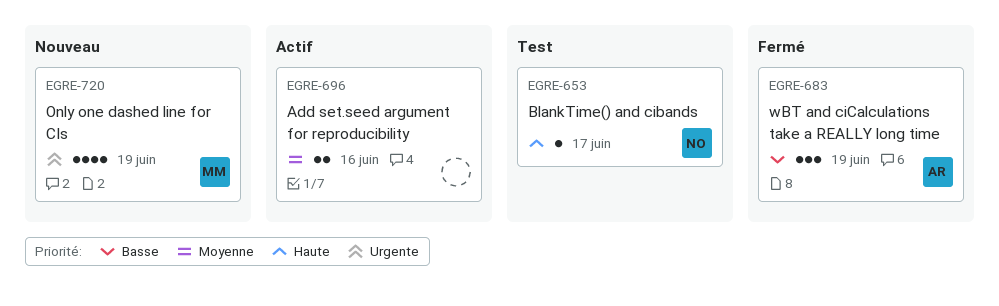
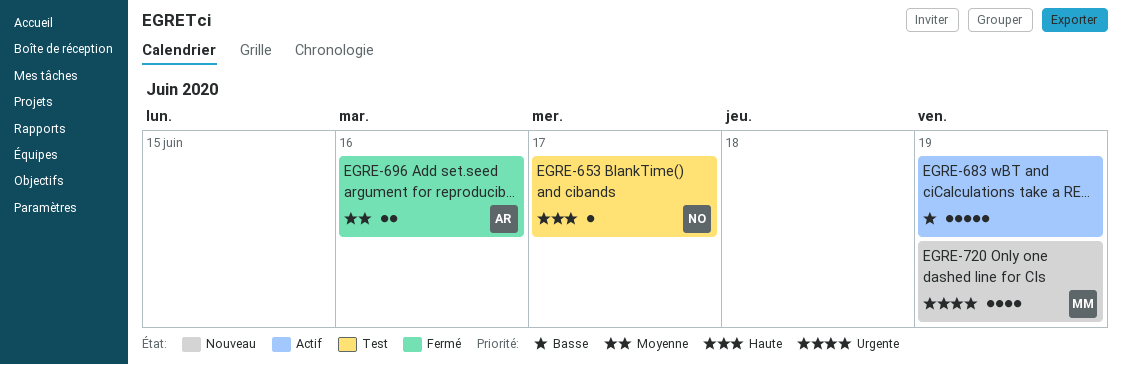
EGRE-683, status: Fermé -> Actif
EGRE-683, owner: AR -> none
EGRE-683, estimate: 3 -> 5
EGRE-696, status: Actif -> Fermé
EGRE-696, owner: none -> AR

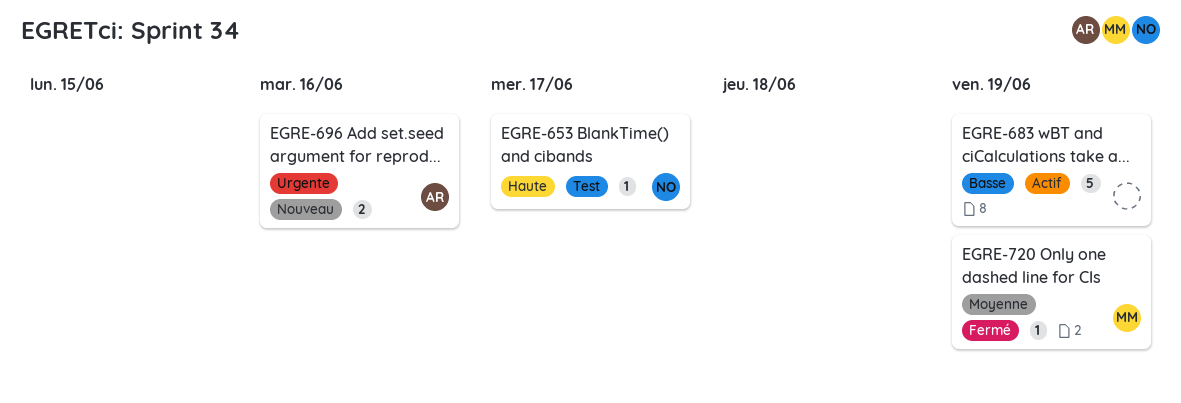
EGRE-696, status: Fermé -> Nouveau
EGRE-696, priority: Moyenne -> Urgente
EGRE-720, status: Nouveau -> Fermé
EGRE-720, priority: Urgente -> Moyenne
EGRE-720, estimate: 4 -> 1

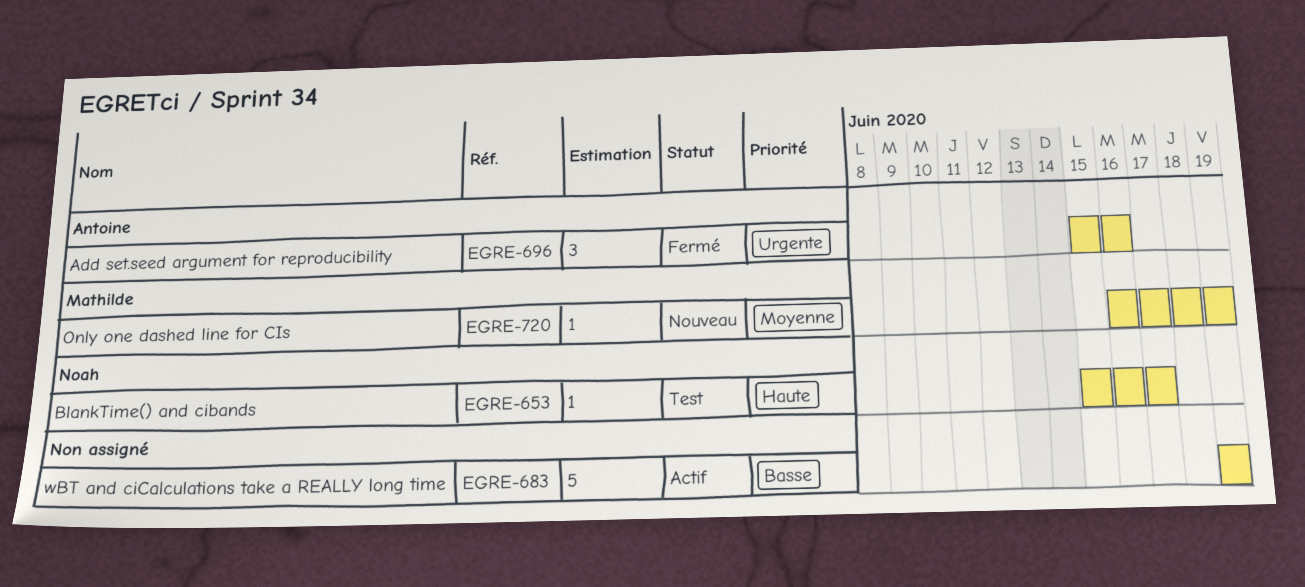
EGRE-696, status: Nouveau -> Fermé
EGRE-696, estimate: 2 -> 3
EGRE-720, status: Fermé -> Nouveau

